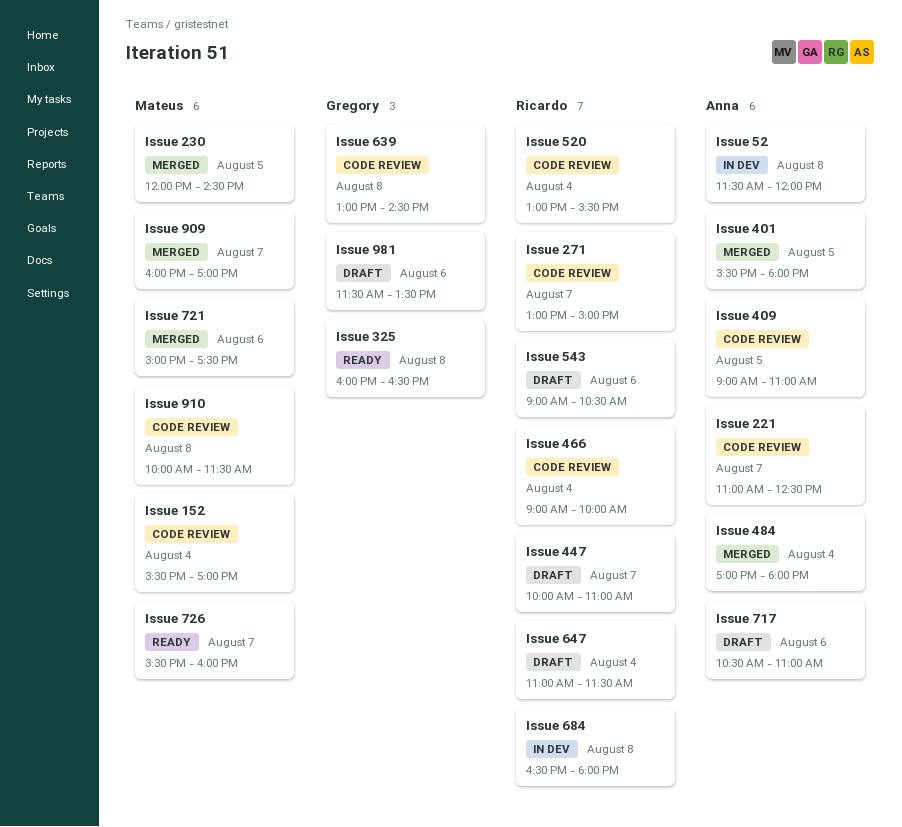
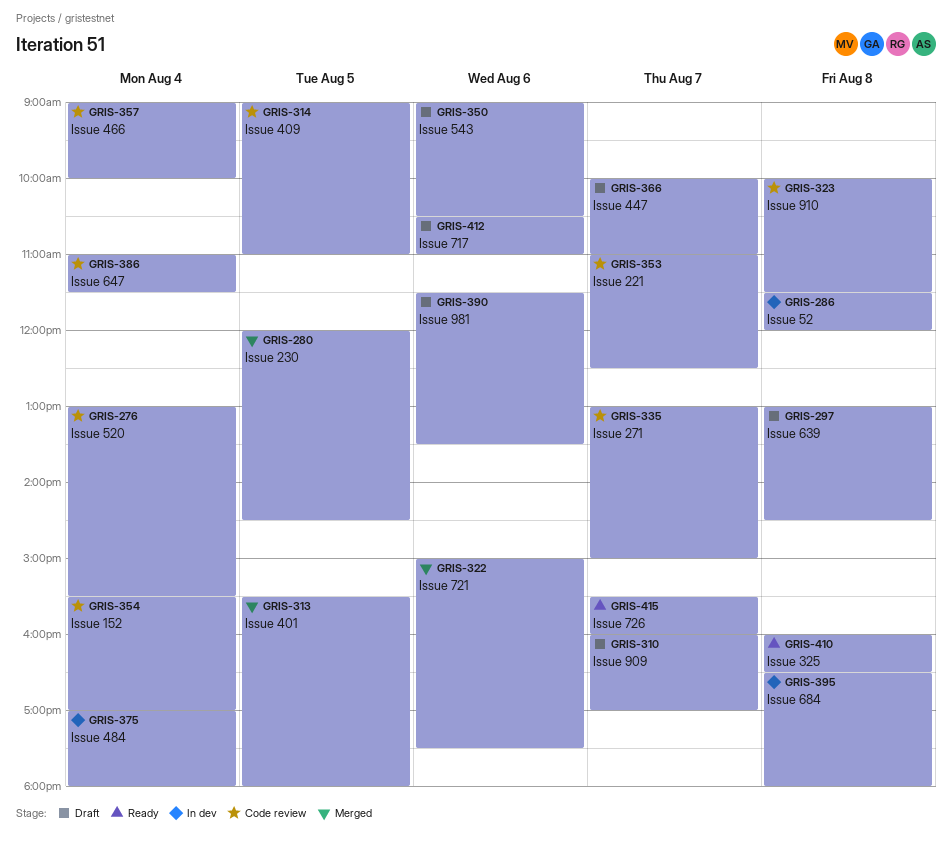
Issue 484, status: Merged -> In dev
Issue 639, status: Code review -> Draft
Issue 647, status: Draft -> Code review
Issue 909, status: Merged -> Draft

